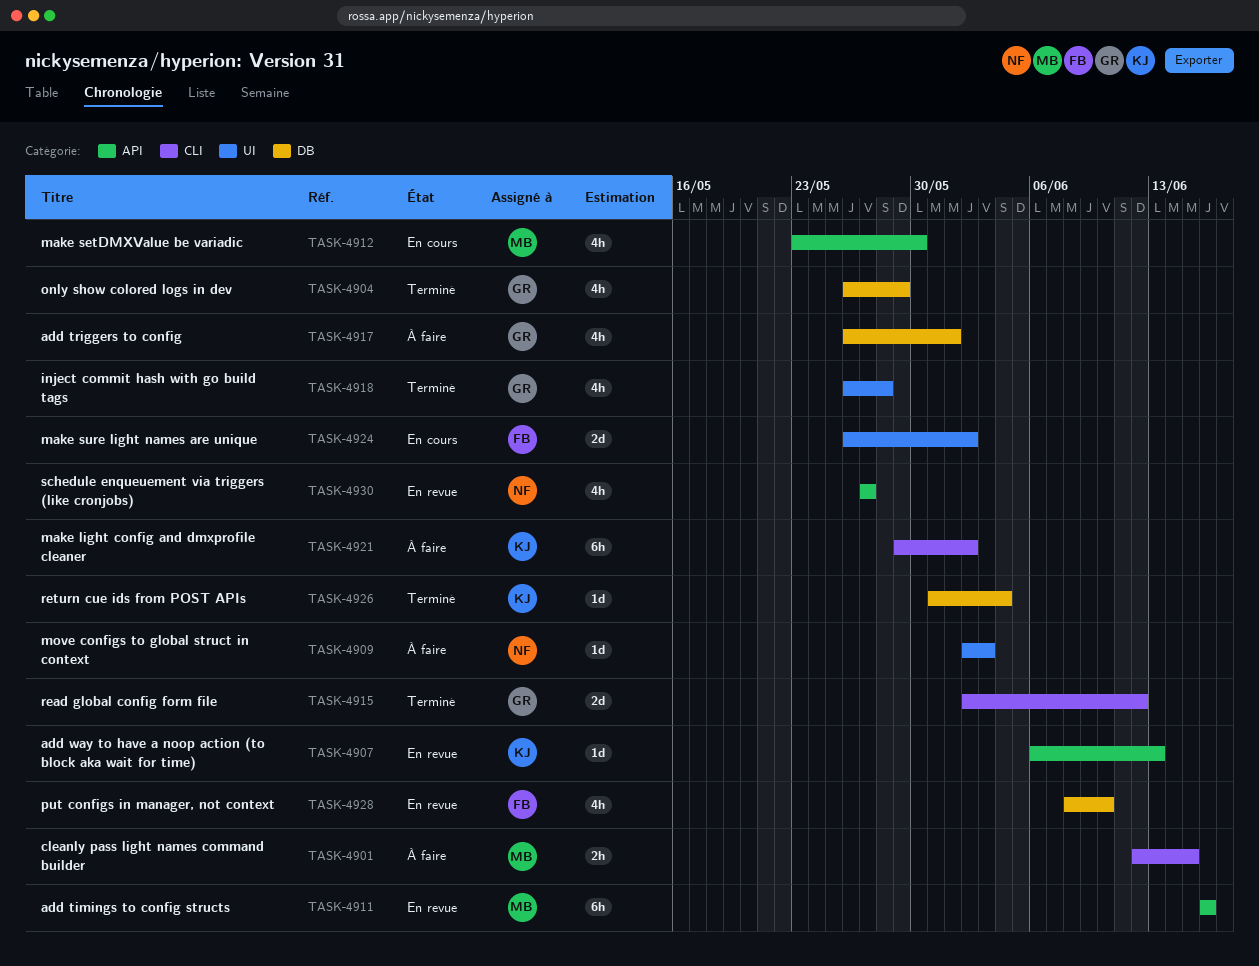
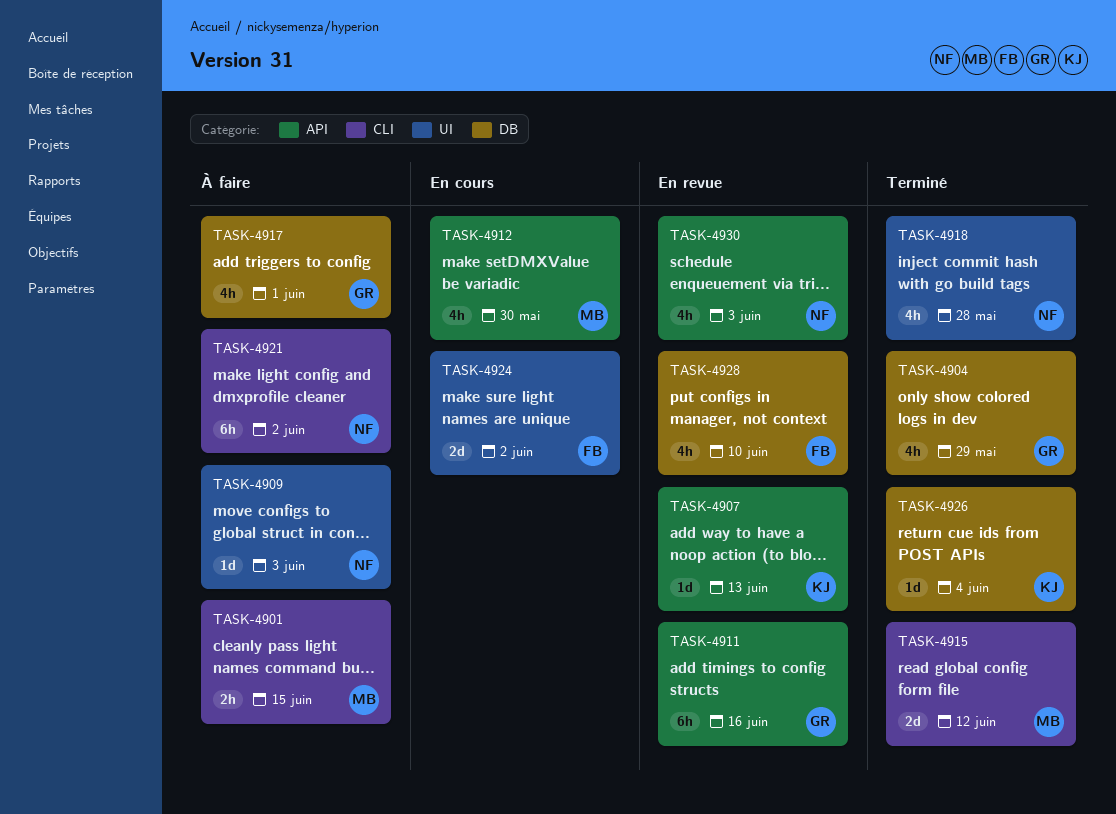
TASK-4911, owner: MB -> GR
TASK-4915, owner: GR -> MB
TASK-4918, owner: GR -> NF
TASK-4921, owner: KJ -> NF
TASK-4930, due: May 27 -> Jun 3

